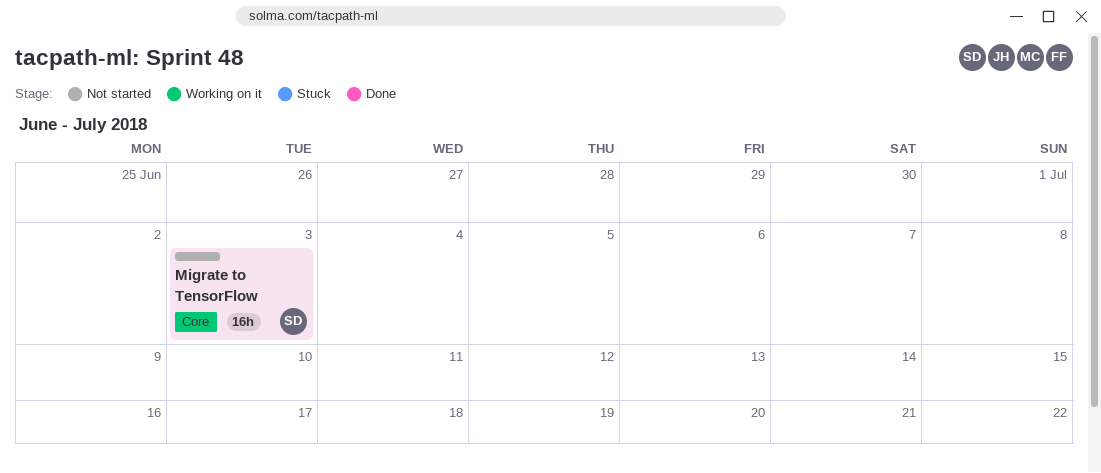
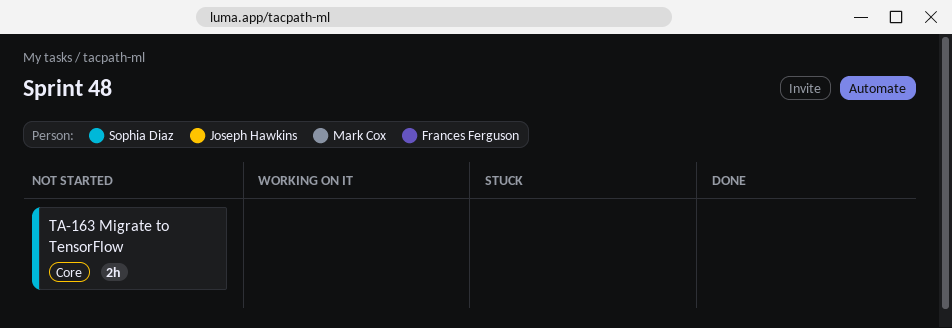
Migrate to TensorFlow, estimate: 16h -> 2h

